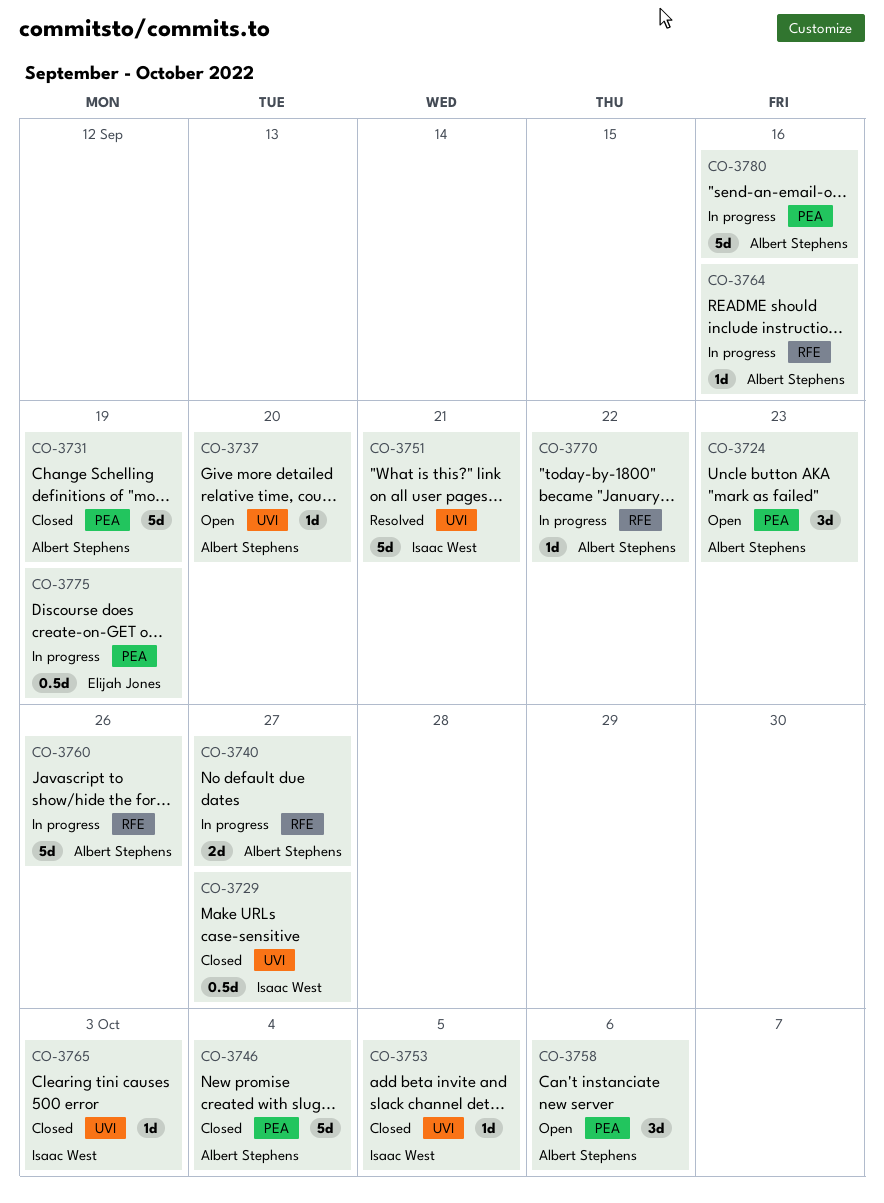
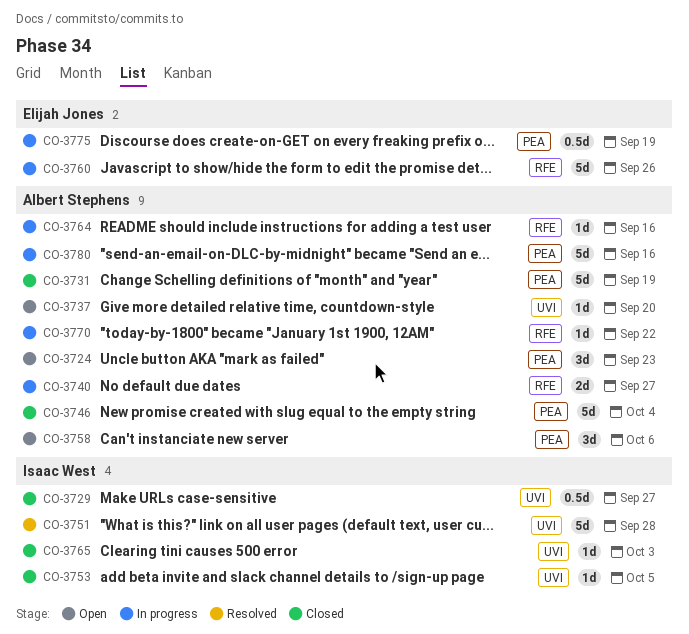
CO-3751, due: Sep 21 -> Sep 28
CO-3760, owner: Albert Stephens -> Elijah Jones

